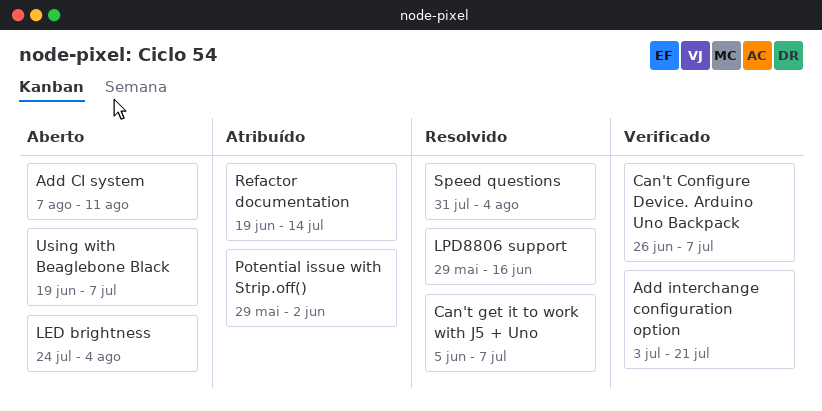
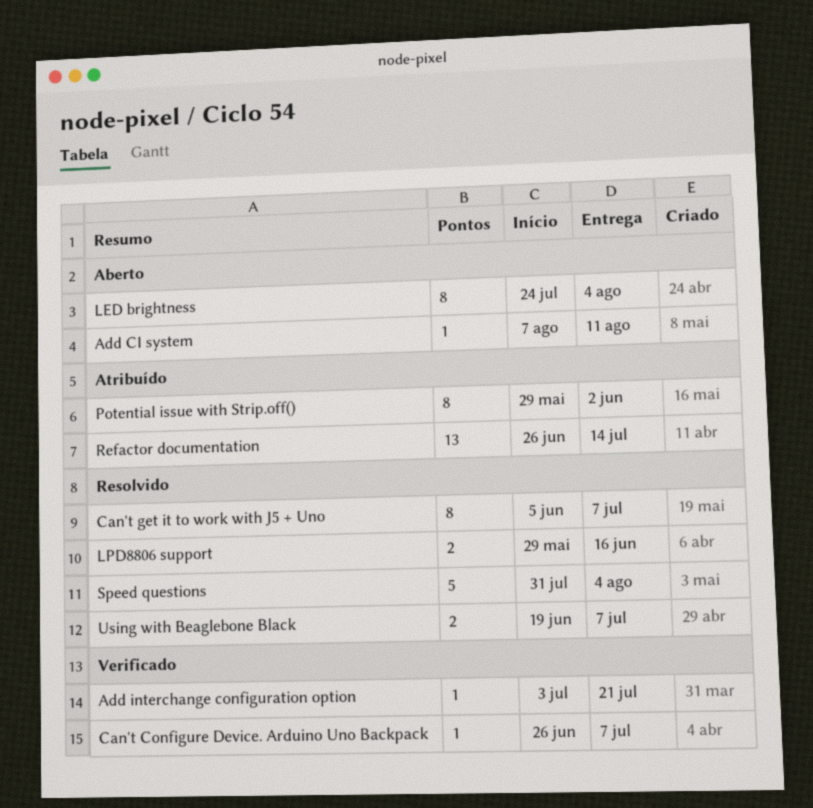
Refactor documentation, start: Jun 19 -> Jun 26
Using with Beaglebone Black, status: Aberto -> Resolvido

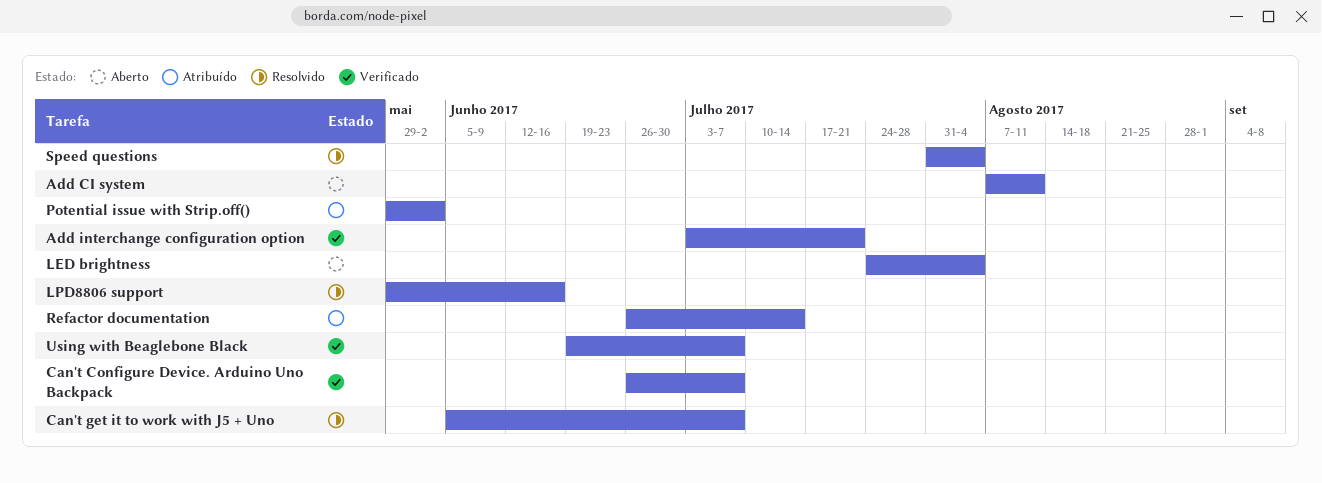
Using with Beaglebone Black, status: Resolvido -> Verificado

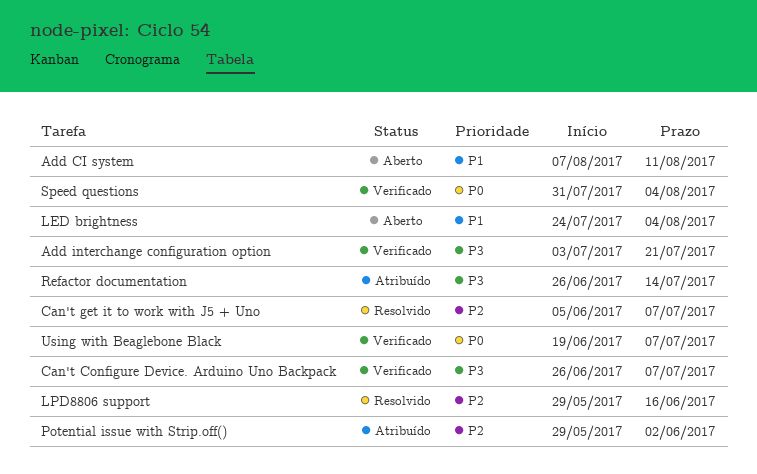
Speed questions, status: Resolvido -> Verificado

